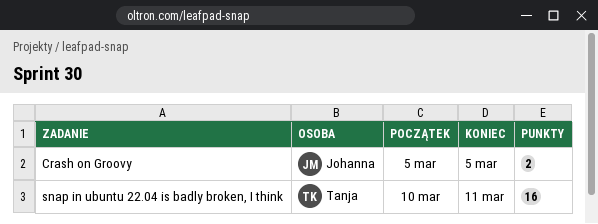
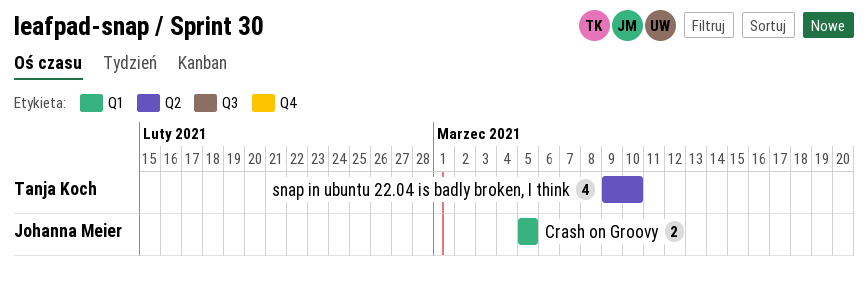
snap in ubuntu 22.04 is badly broken, I think, estimate: 16 -> 4
snap in ubuntu 22.04 is badly broken, I think, start: Mar 10 -> Mar 9
snap in ubuntu 22.04 is badly broken, I think, due: Mar 11 -> Mar 10

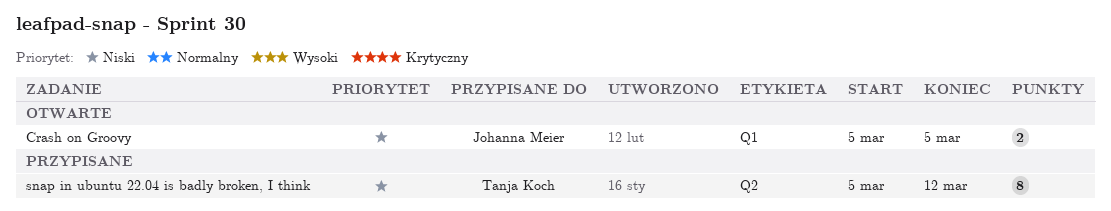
snap in ubuntu 22.04 is badly broken, I think, estimate: 4 -> 8
snap in ubuntu 22.04 is badly broken, I think, start: Mar 9 -> Mar 5
snap in ubuntu 22.04 is badly broken, I think, due: Mar 10 -> Mar 12

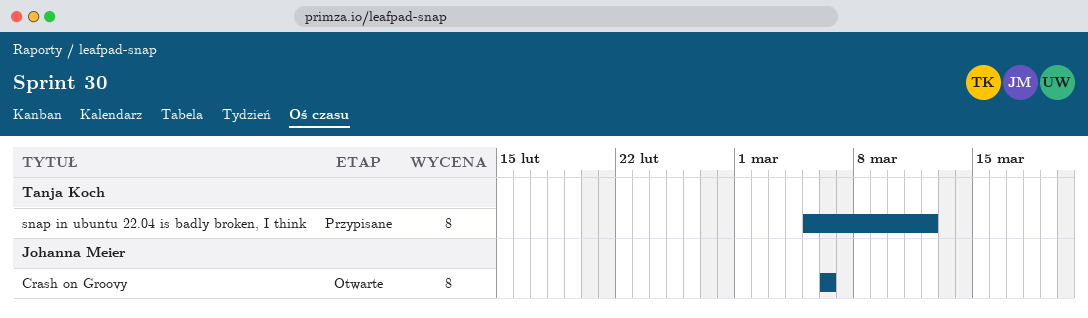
Crash on Groovy, estimate: 2 -> 8
Crash on Groovy, start: Mar 5 -> Mar 6
Crash on Groovy, due: Mar 5 -> Mar 6

